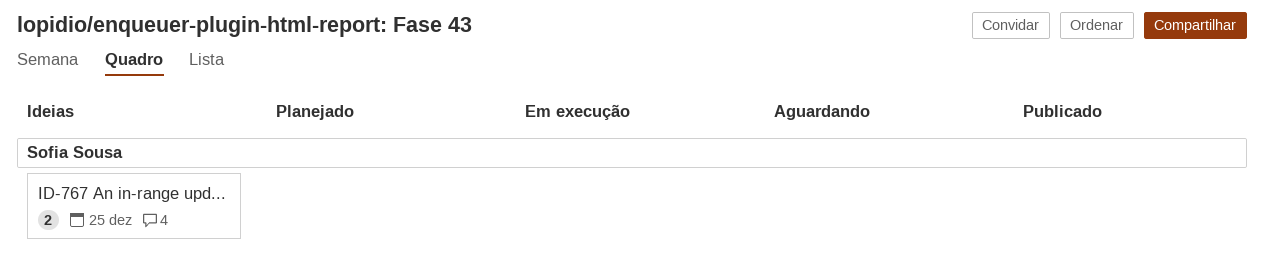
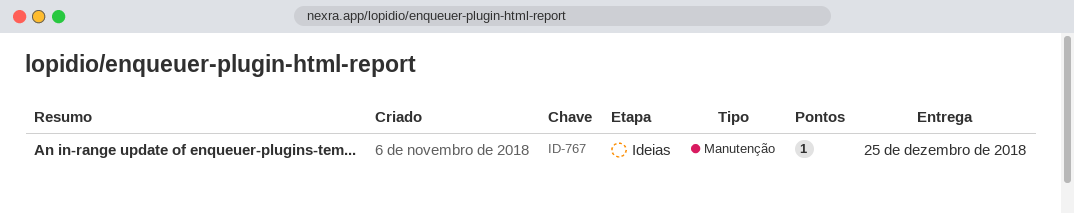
ID-767, estimate: 2 -> 1

